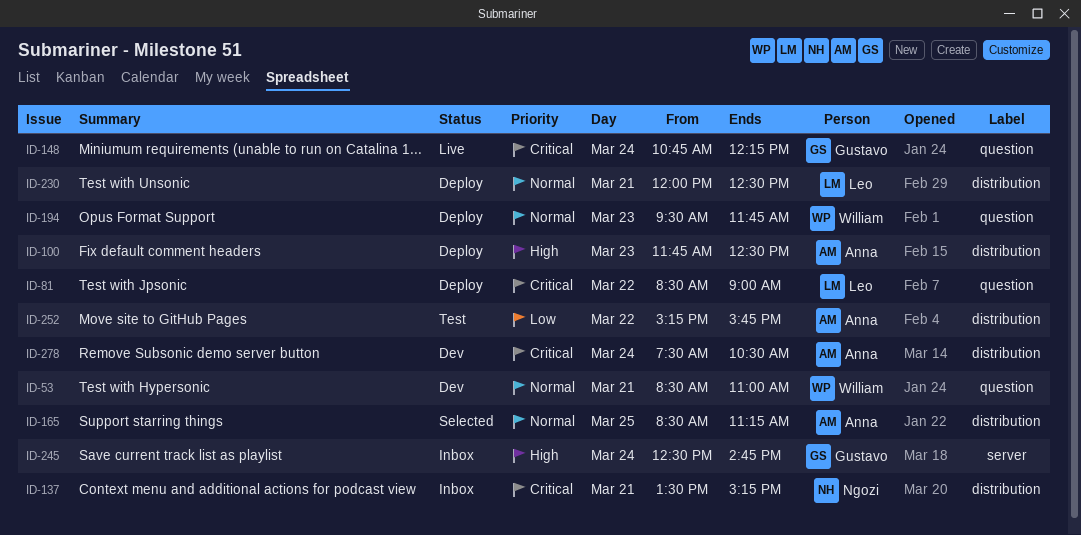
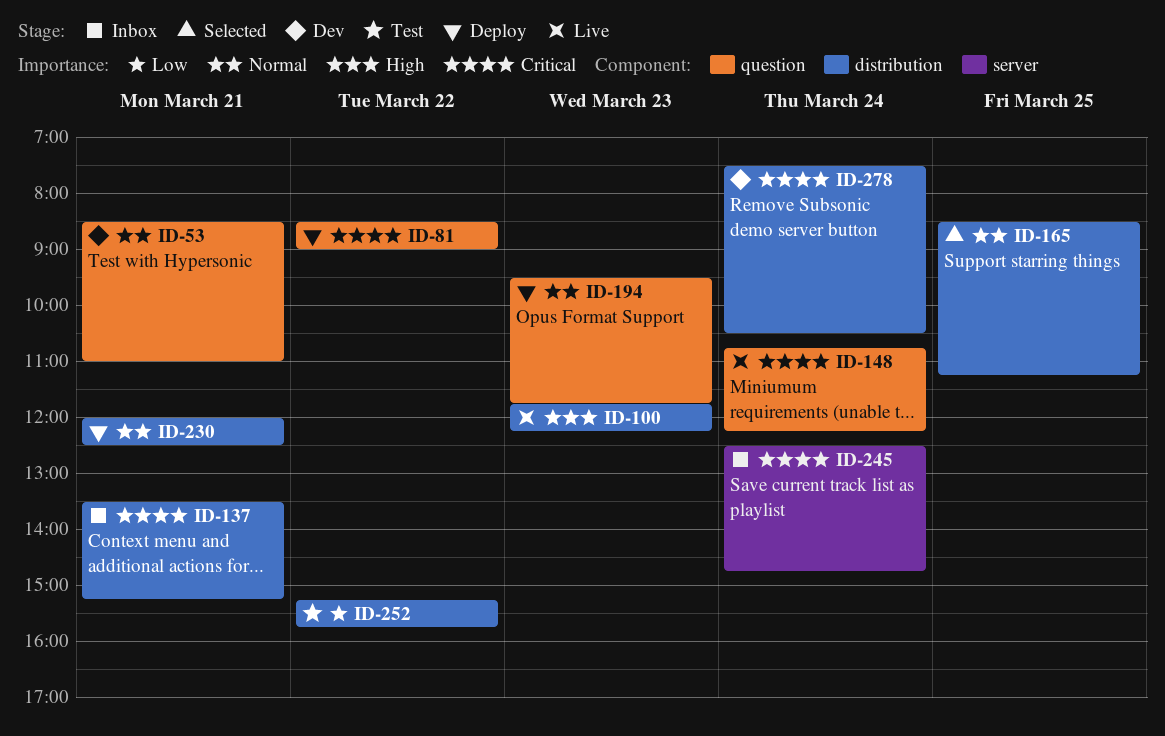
ID-100, status: Deploy -> Live
ID-100, ends: 12:30 -> 12:15
ID-245, priority: High -> Critical

